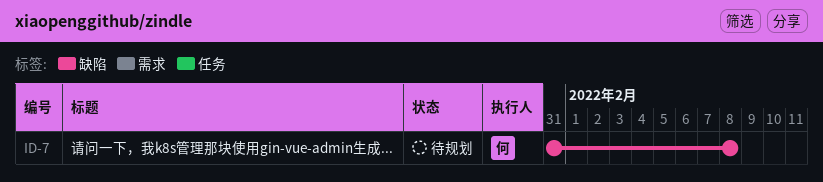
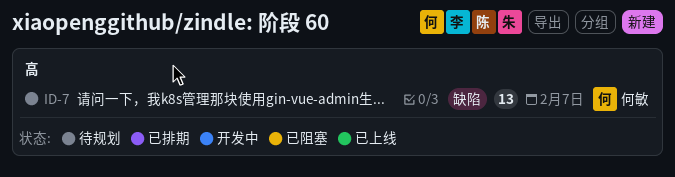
ID-7, due: Feb 8 -> Feb 7

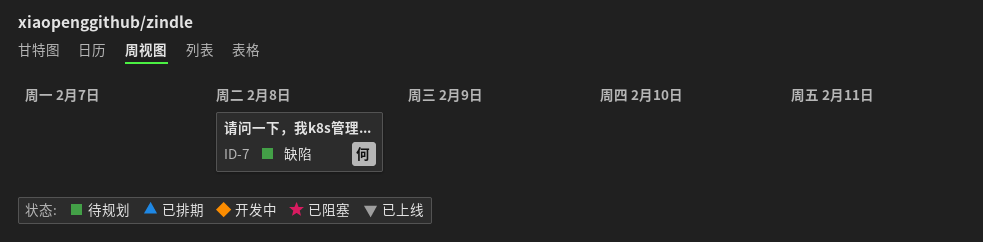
ID-7, due: Feb 7 -> Feb 8

